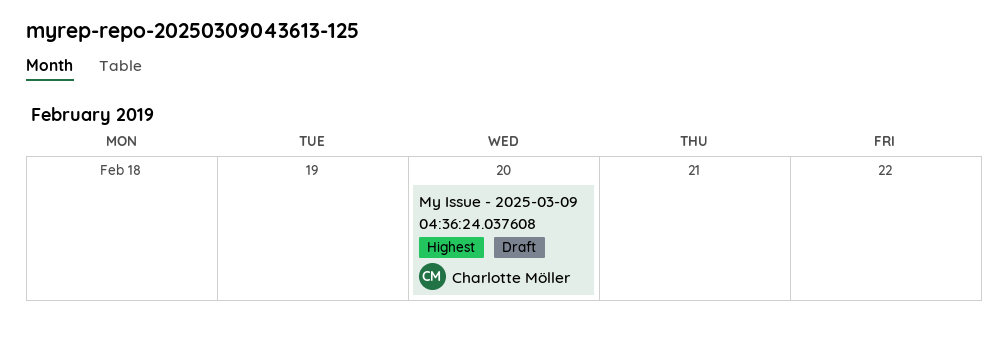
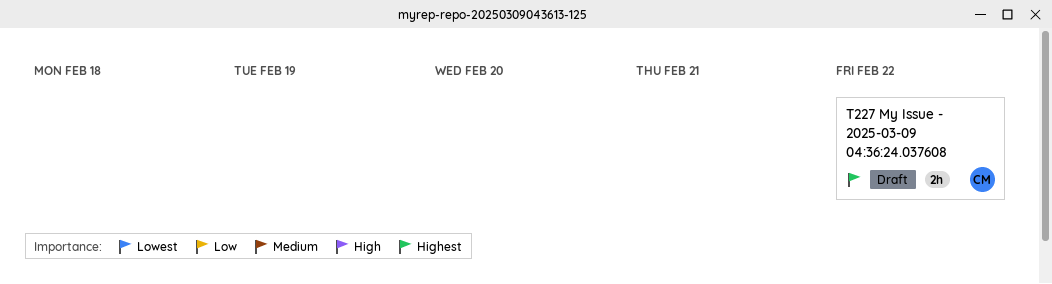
My Issue - 2025-03-09 04:36:24.037608, due: Feb 20 -> Feb 22

